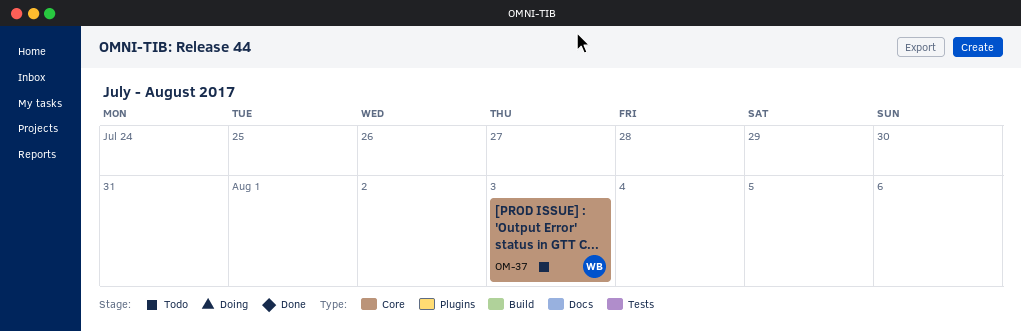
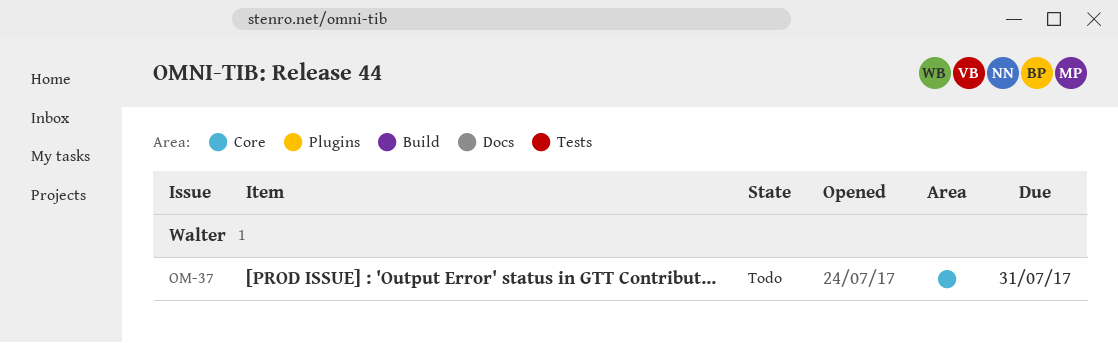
OM-37, due: Aug 3 -> Jul 31

